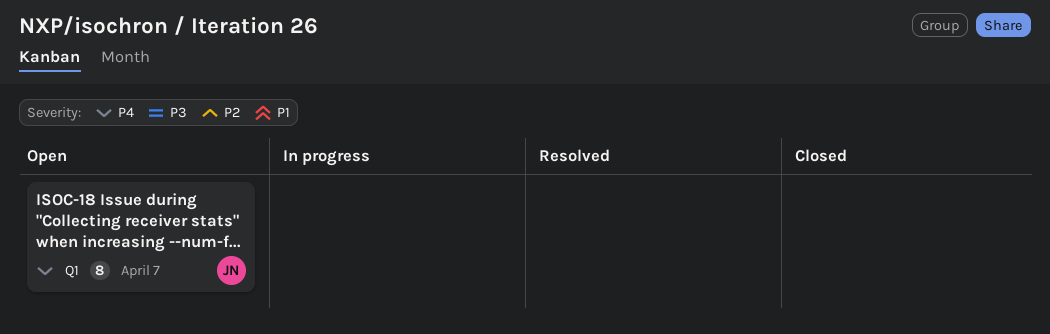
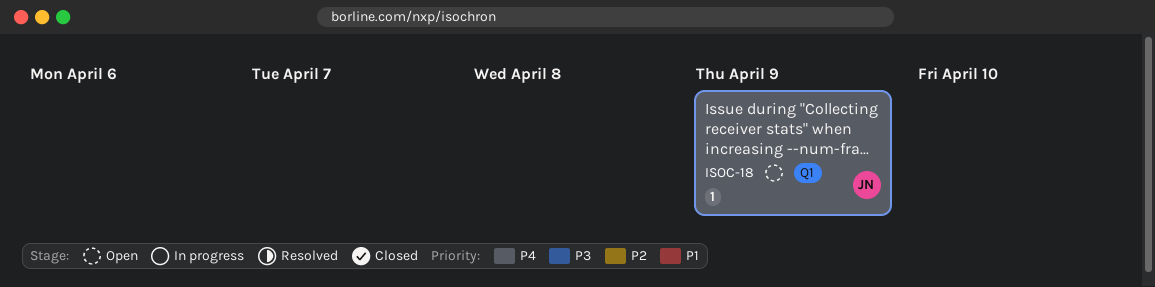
ISOC-18, estimate: 8 -> 1
ISOC-18, due: Apr 7 -> Apr 9

